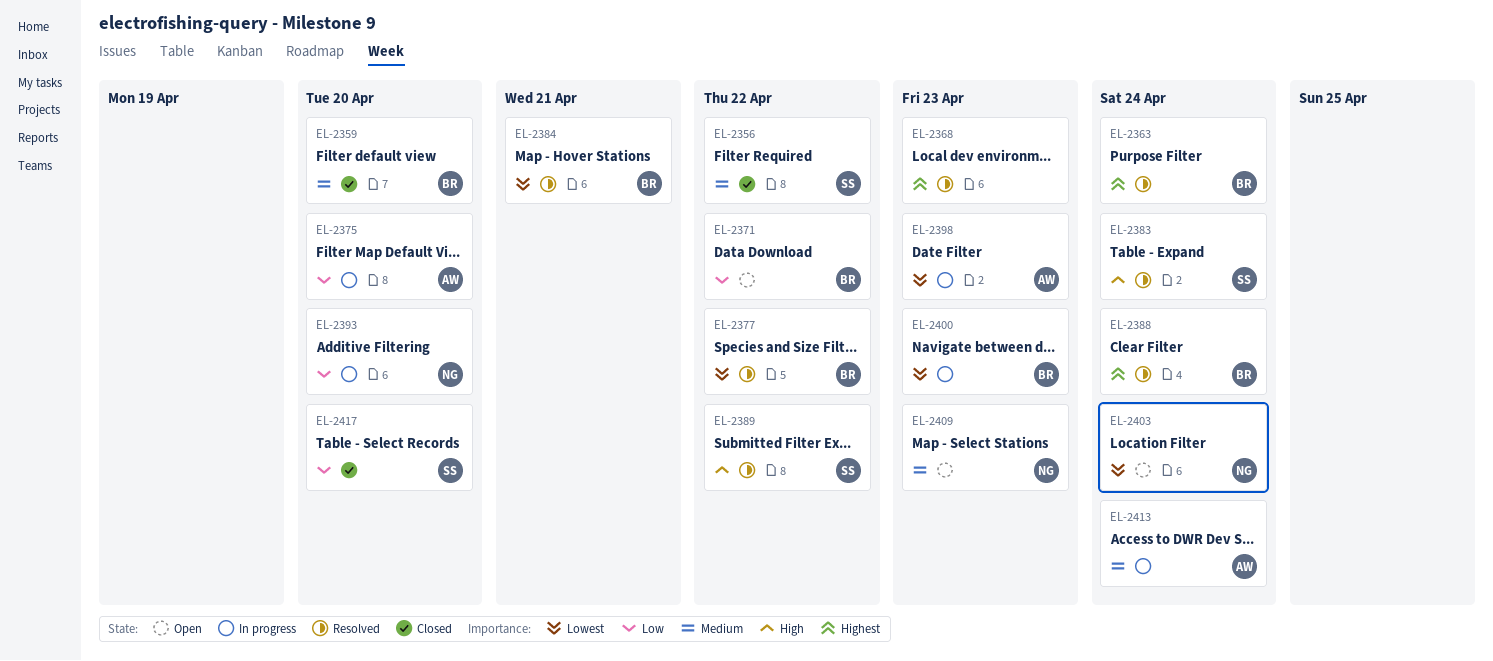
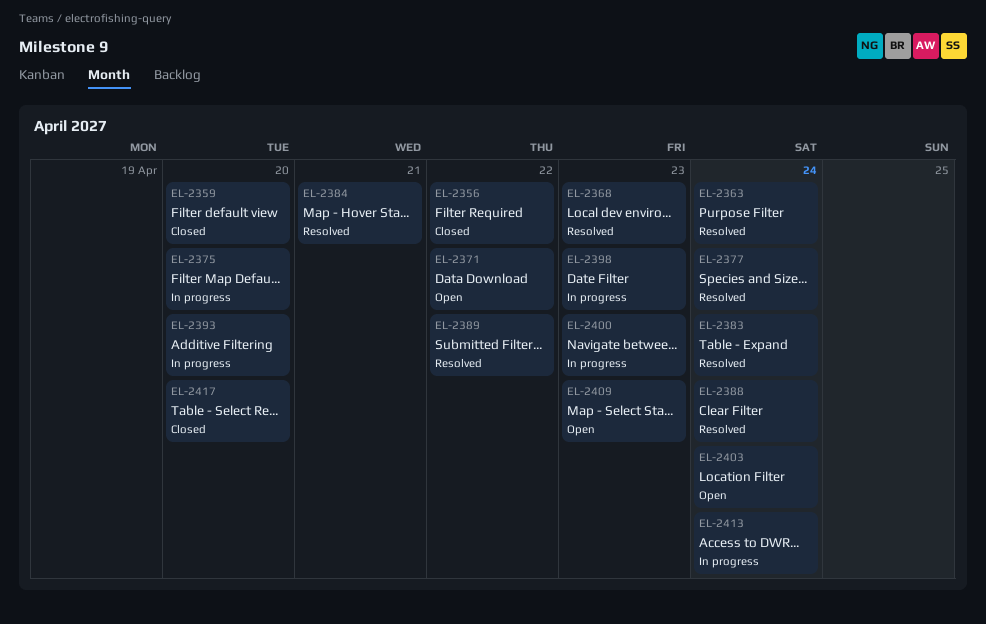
EL-2377, due: Apr 22 -> Apr 24

